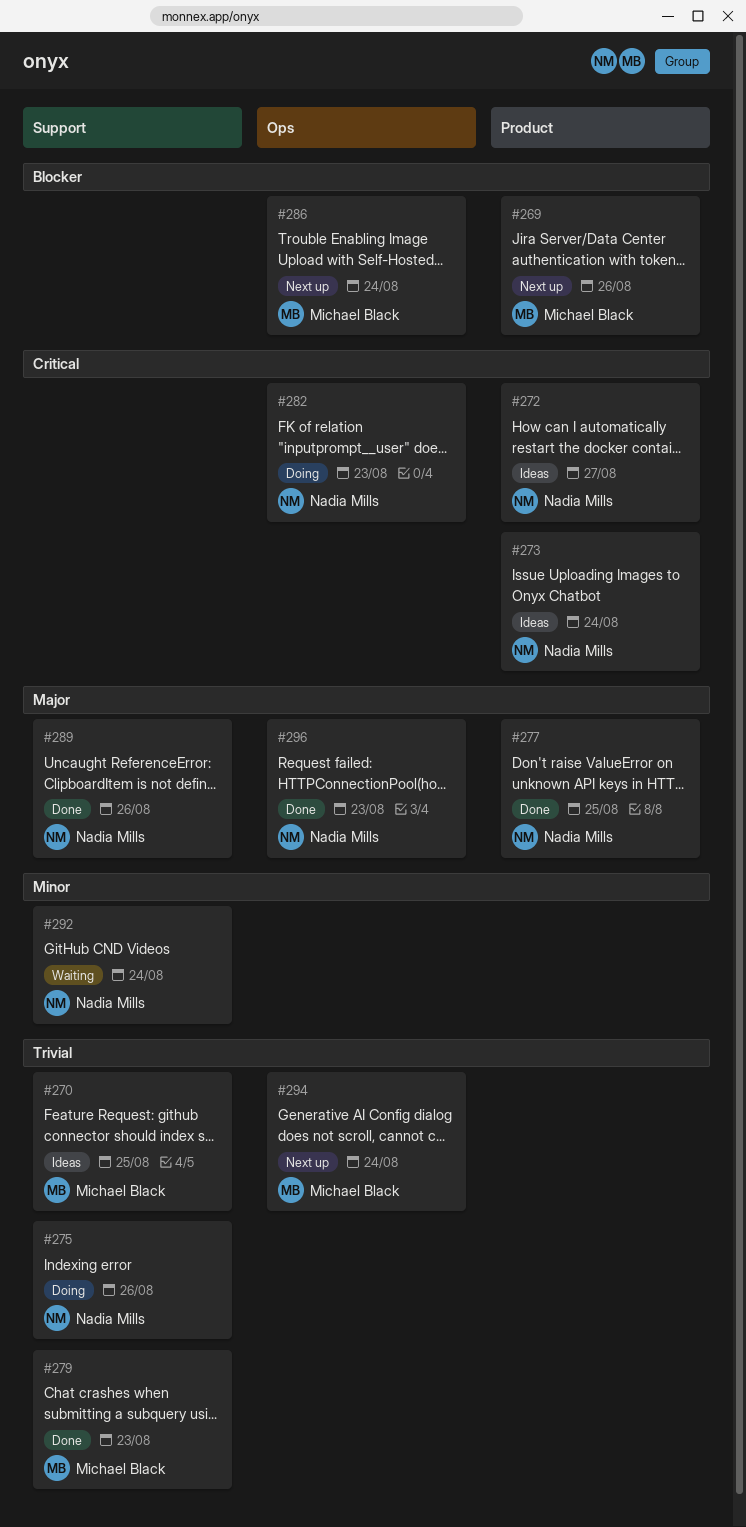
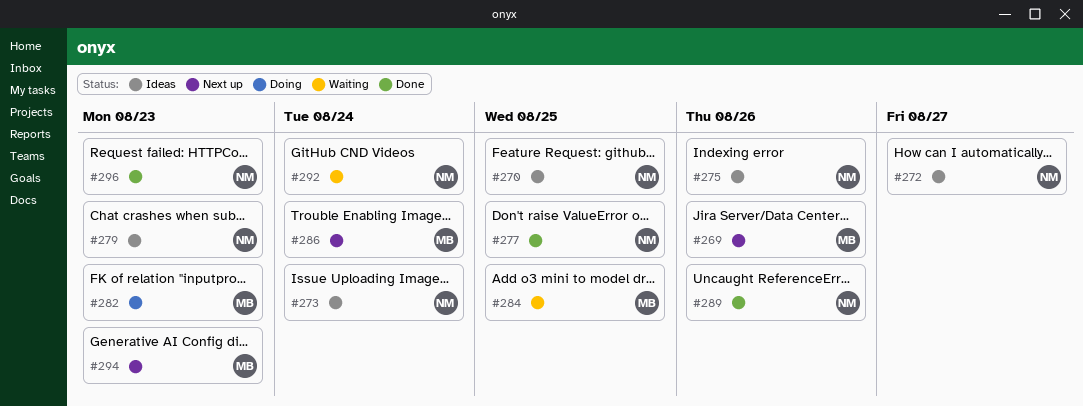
#270, owner: Michael Black -> Nadia Mills
#275, status: Doing -> Ideas
#279, status: Done -> Ideas
#279, owner: Michael Black -> Nadia Mills
#282, owner: Nadia Mills -> Michael Black
#284: none -> present
#294, due: Aug 24 -> Aug 23

